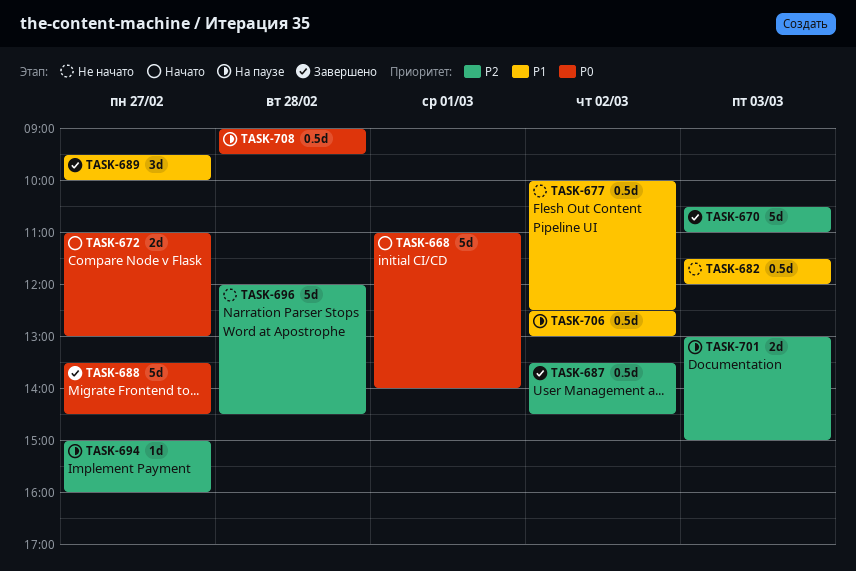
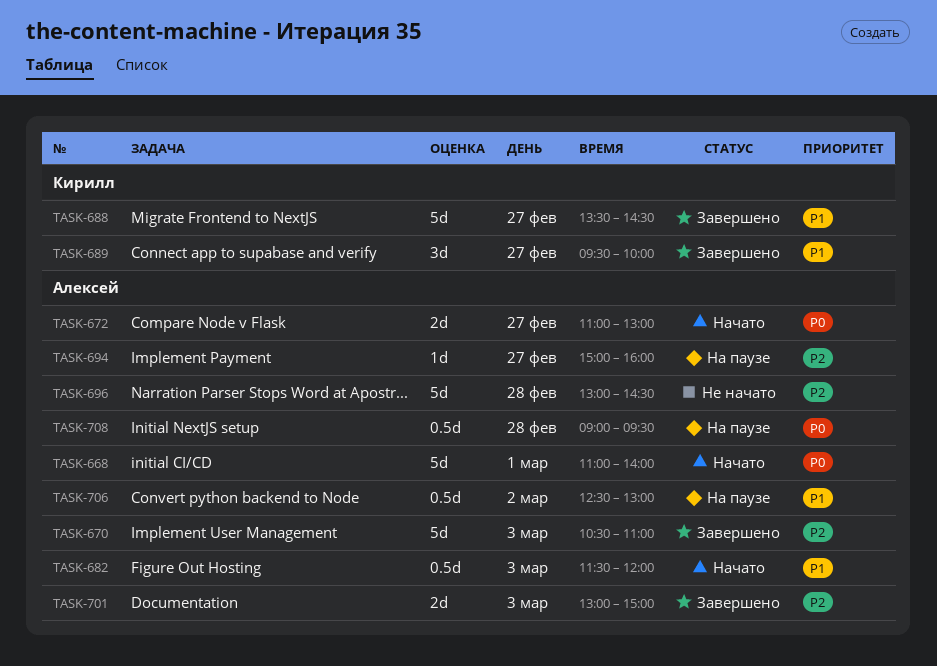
TASK-677: present -> none
TASK-682, status: Не начато -> Начато
TASK-687: present -> none
TASK-688, priority: P0 -> P1
TASK-696, begins: 12:00 -> 13:00
TASK-701, status: На паузе -> Завершено

